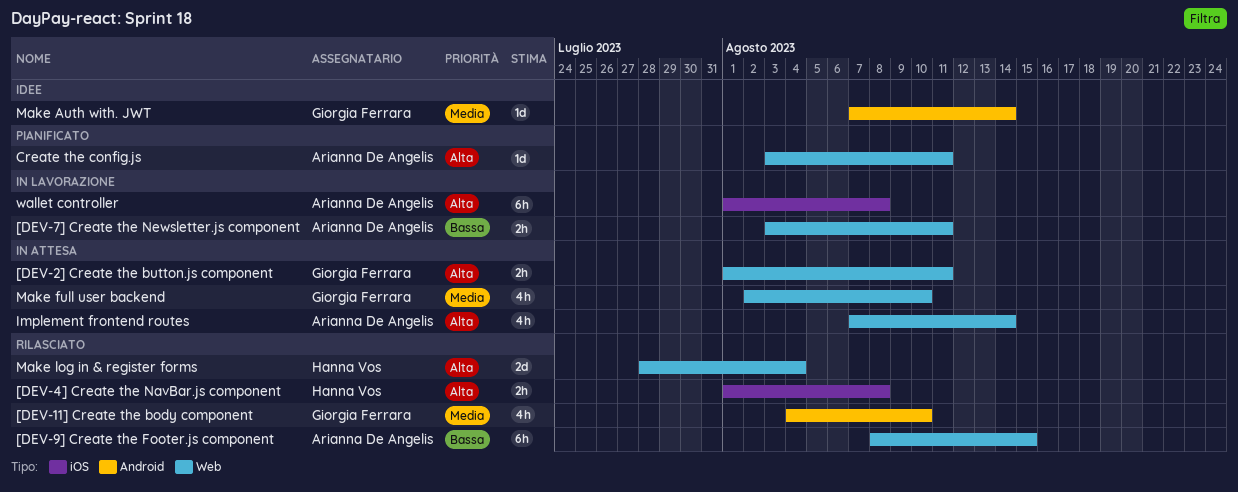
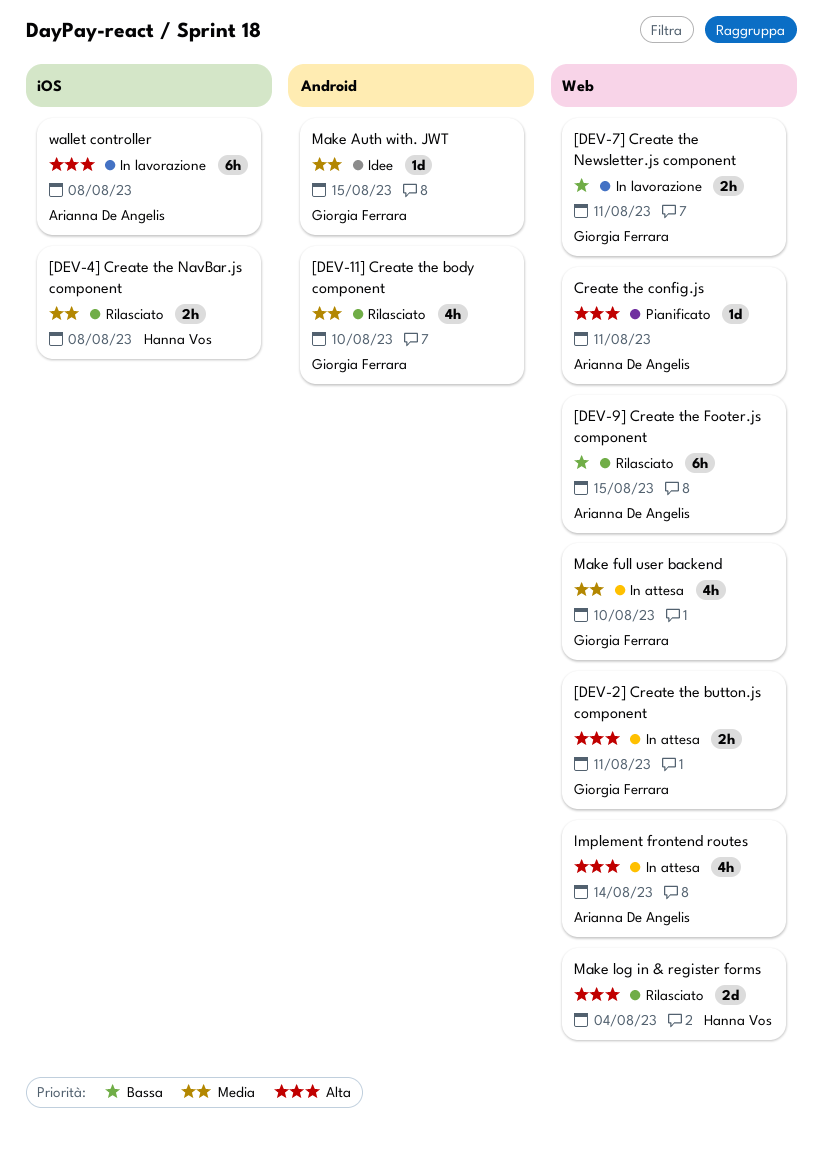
[DEV-4] Create the NavBar.js component, priority: Alta -> Media
[DEV-7] Create the Newsletter.js component, owner: Arianna De Angelis -> Giorgia Ferrara
Make Auth with. JWT, due: Aug 14 -> Aug 15

